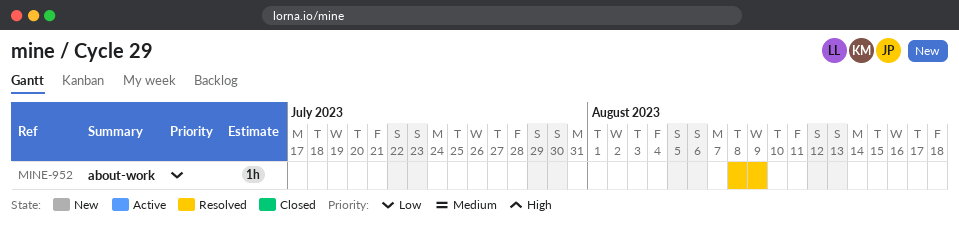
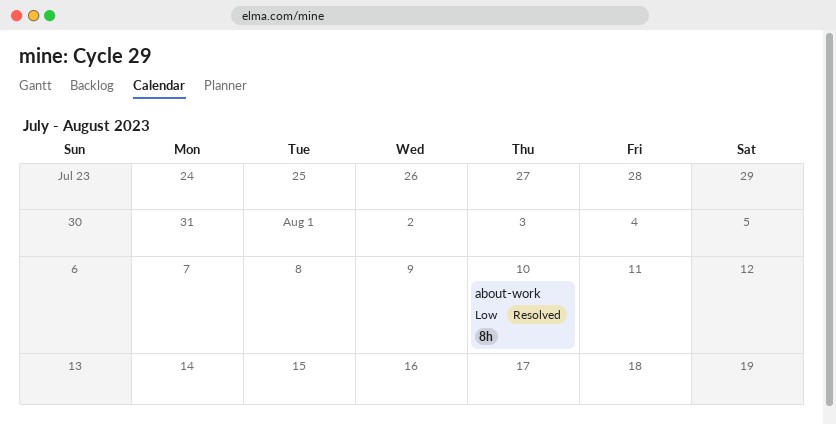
about-work, estimate: 1h -> 8h
about-work, due: Aug 9 -> Aug 10

